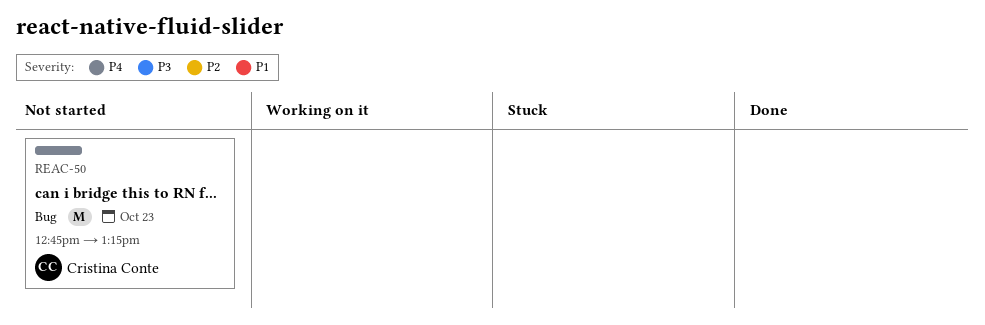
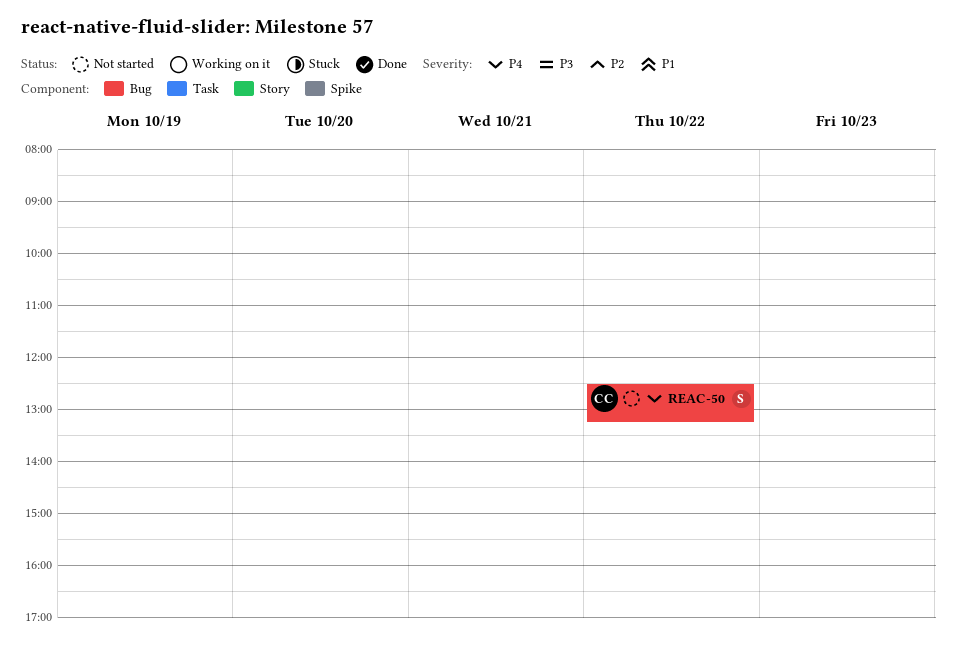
REAC-50, estimate: M -> S
REAC-50, day: Oct 23 -> Oct 22
REAC-50, begins: 12:45 -> 12:30

